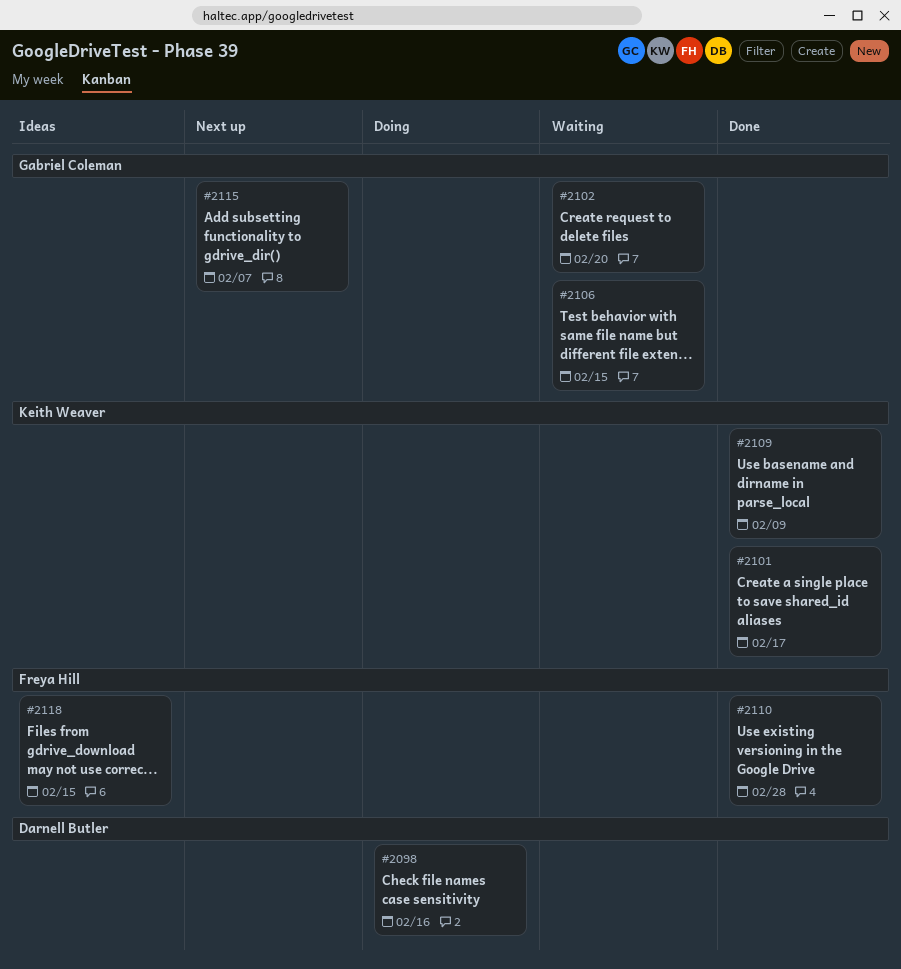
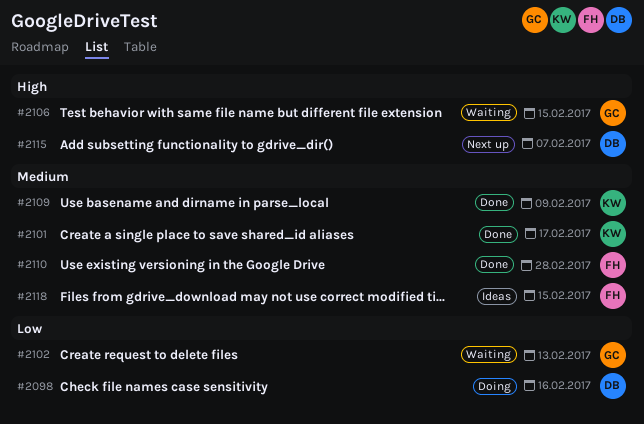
#2102, due: Feb 20 -> Feb 13
#2115, owner: Gabriel Coleman -> Darnell Butler

